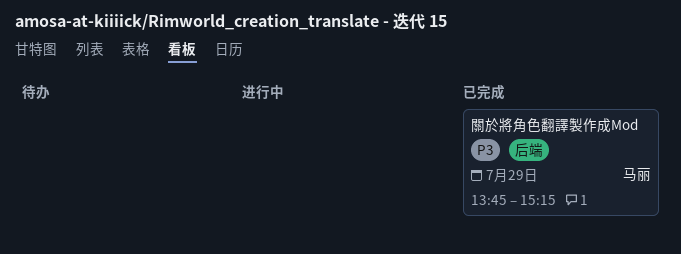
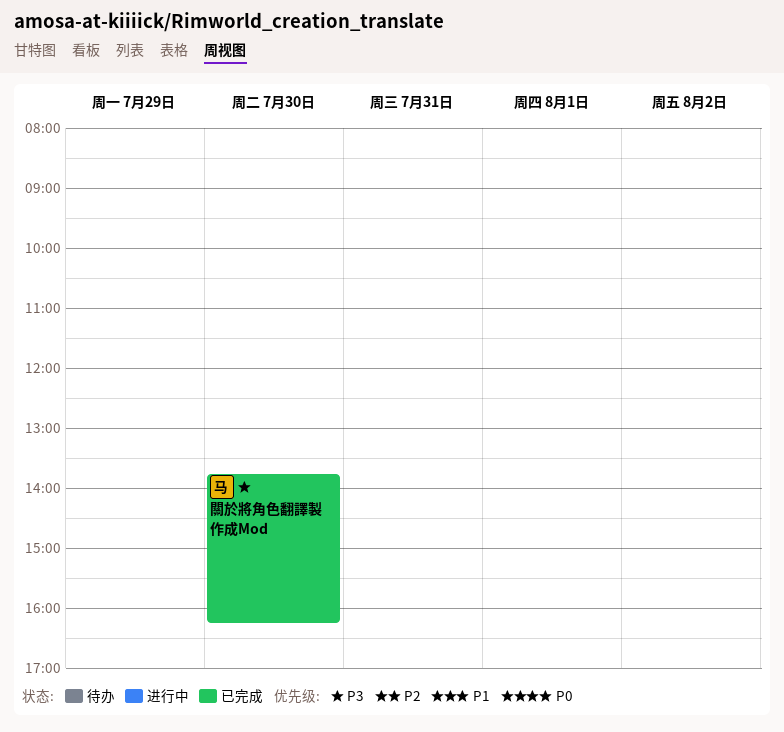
關於將角色翻譯製作成Mod, day: Jul 29 -> Jul 30
關於將角色翻譯製作成Mod, ends: 15:15 -> 16:15

